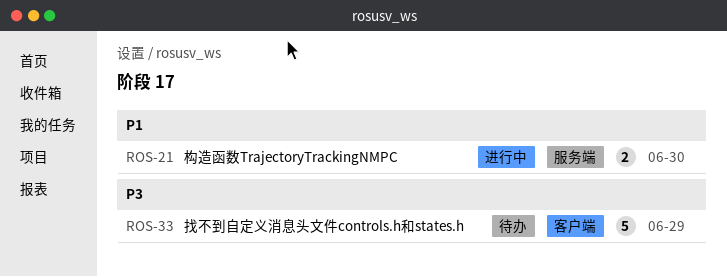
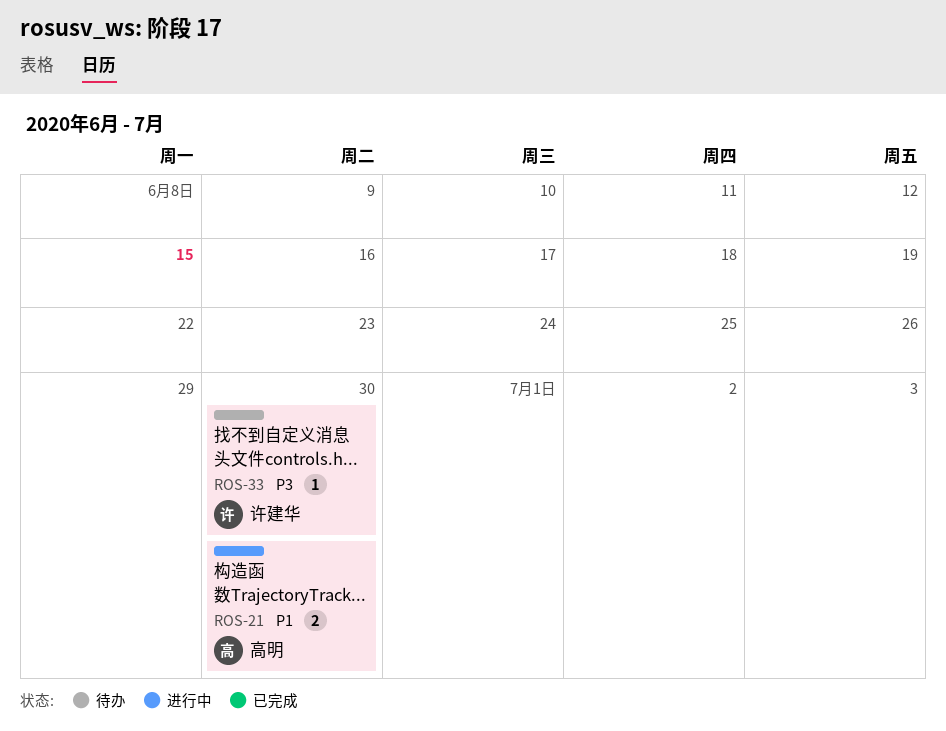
ROS-33, estimate: 5 -> 1
ROS-33, due: Jun 29 -> Jun 30

